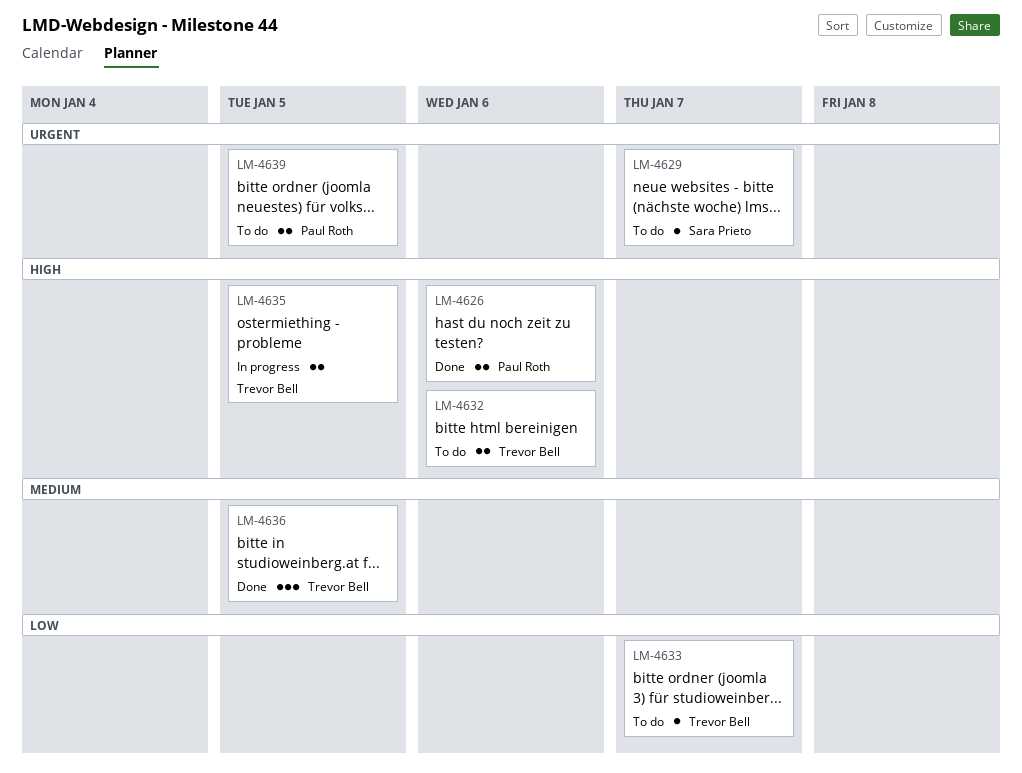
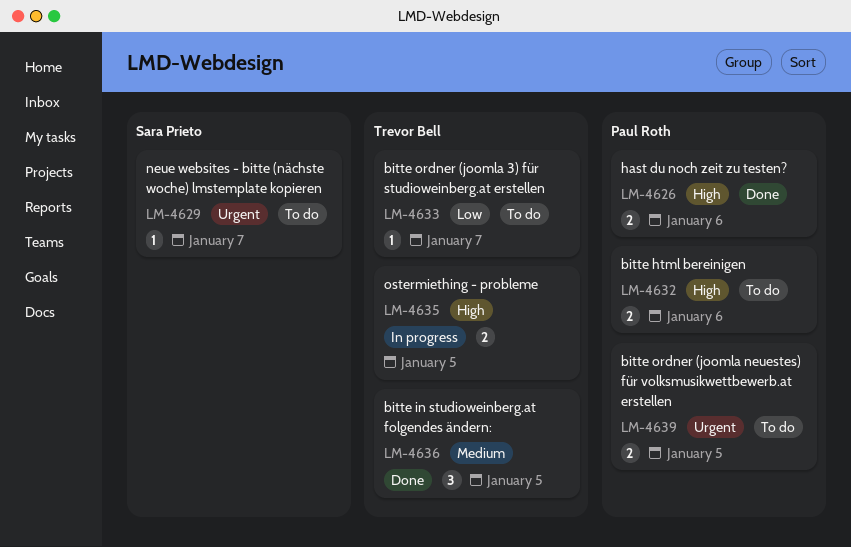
LM-4632, owner: Trevor Bell -> Paul Roth

